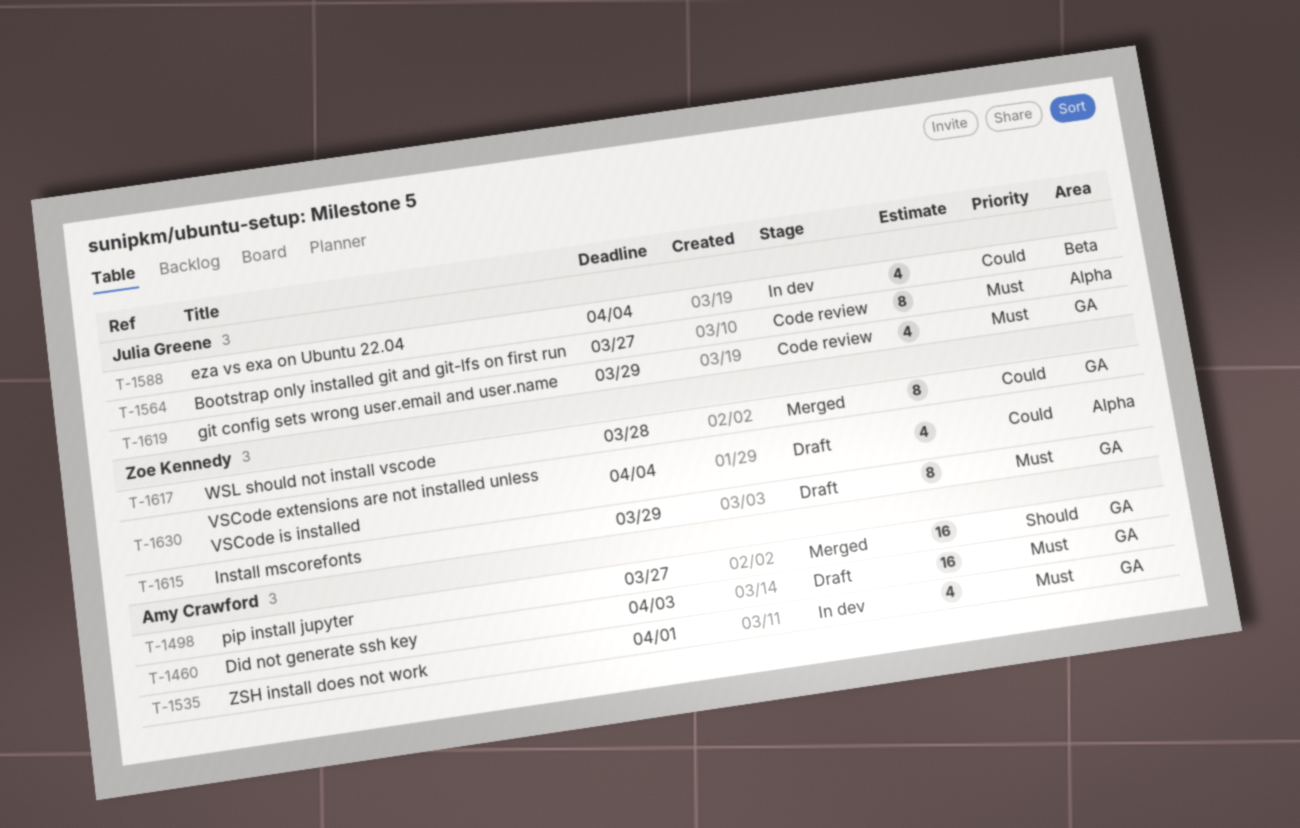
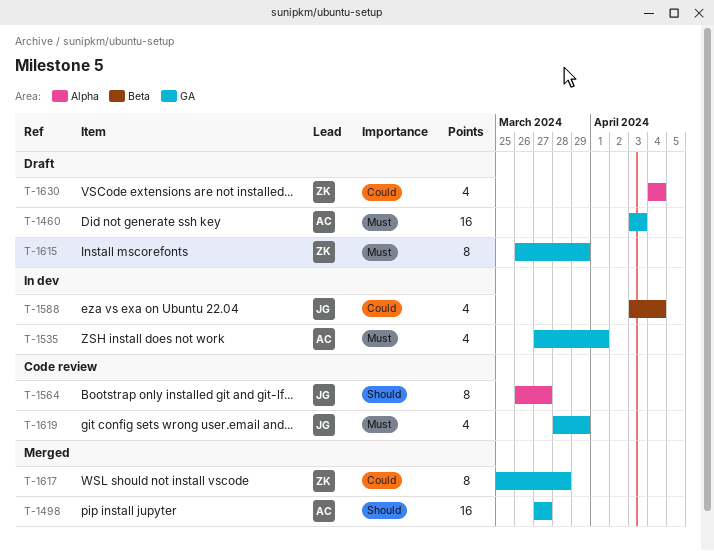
T-1564, priority: Must -> Should

